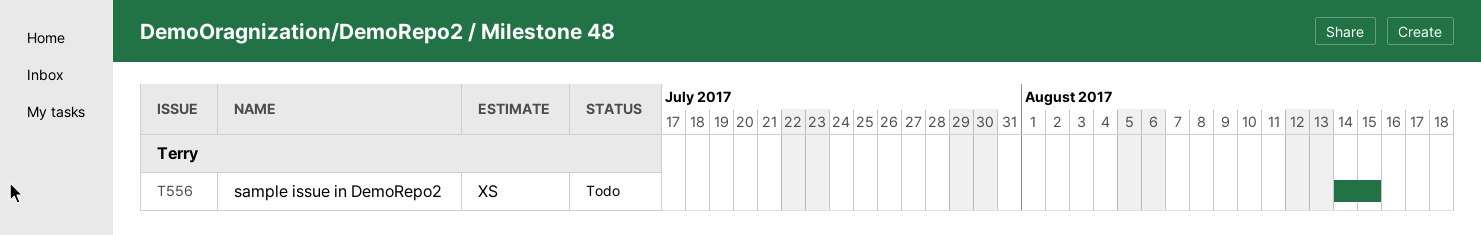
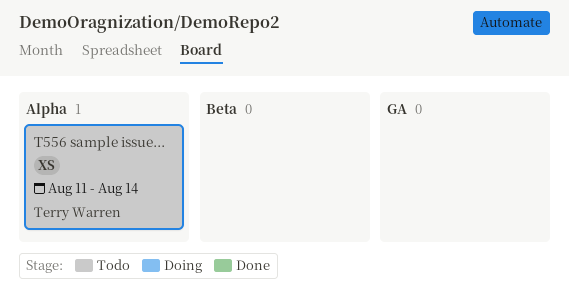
T556, start: Aug 14 -> Aug 11
T556, due: Aug 15 -> Aug 14

